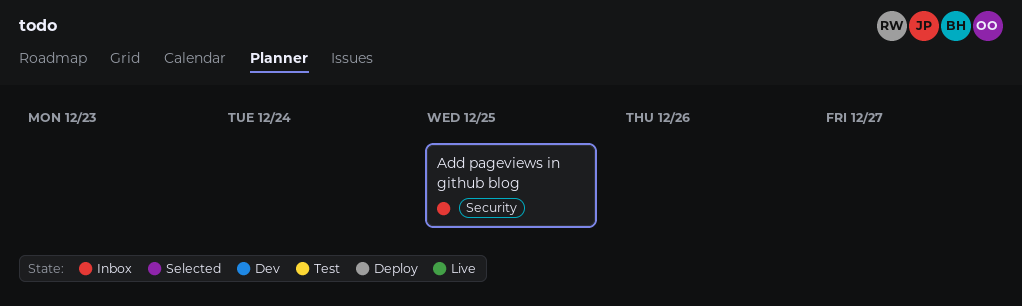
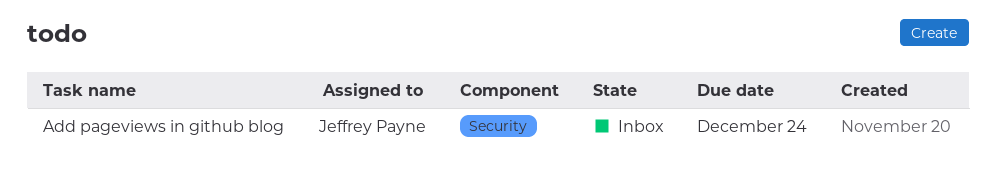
Add pageviews in github blog, due: Dec 25 -> Dec 24

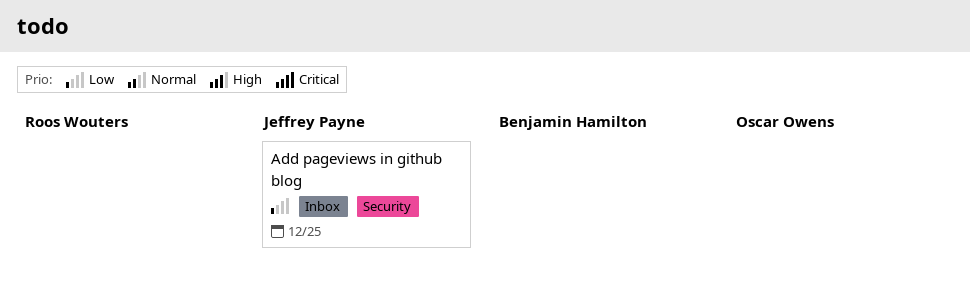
Add pageviews in github blog, due: Dec 24 -> Dec 25

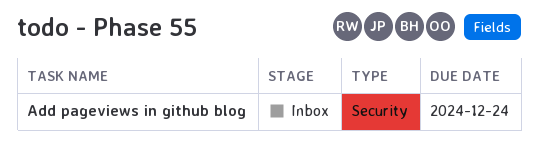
Add pageviews in github blog, due: Dec 25 -> Dec 24

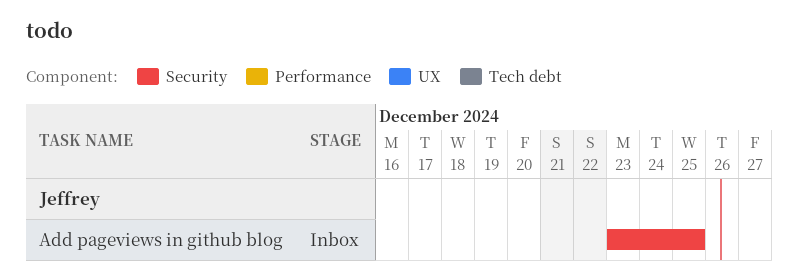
Add pageviews in github blog, due: Dec 24 -> Dec 25

